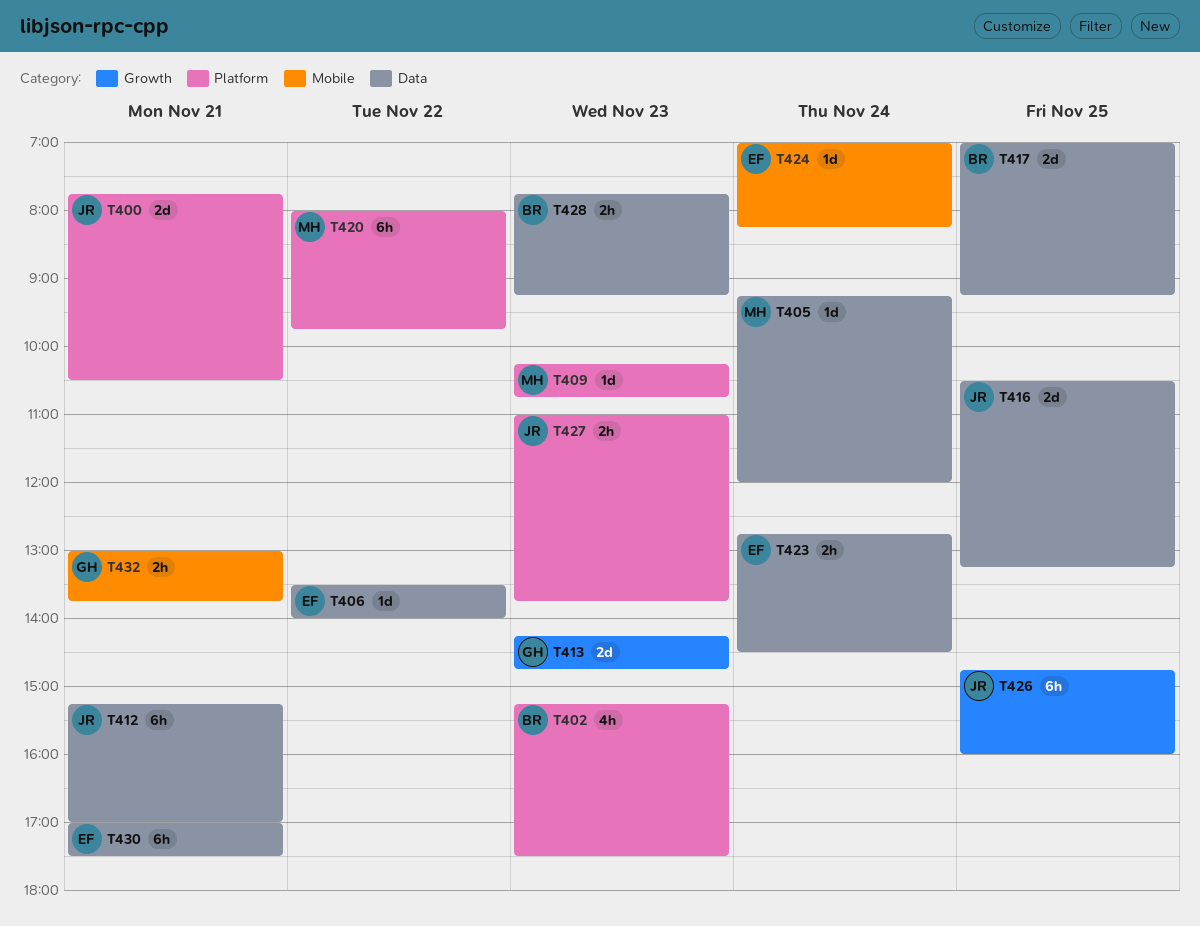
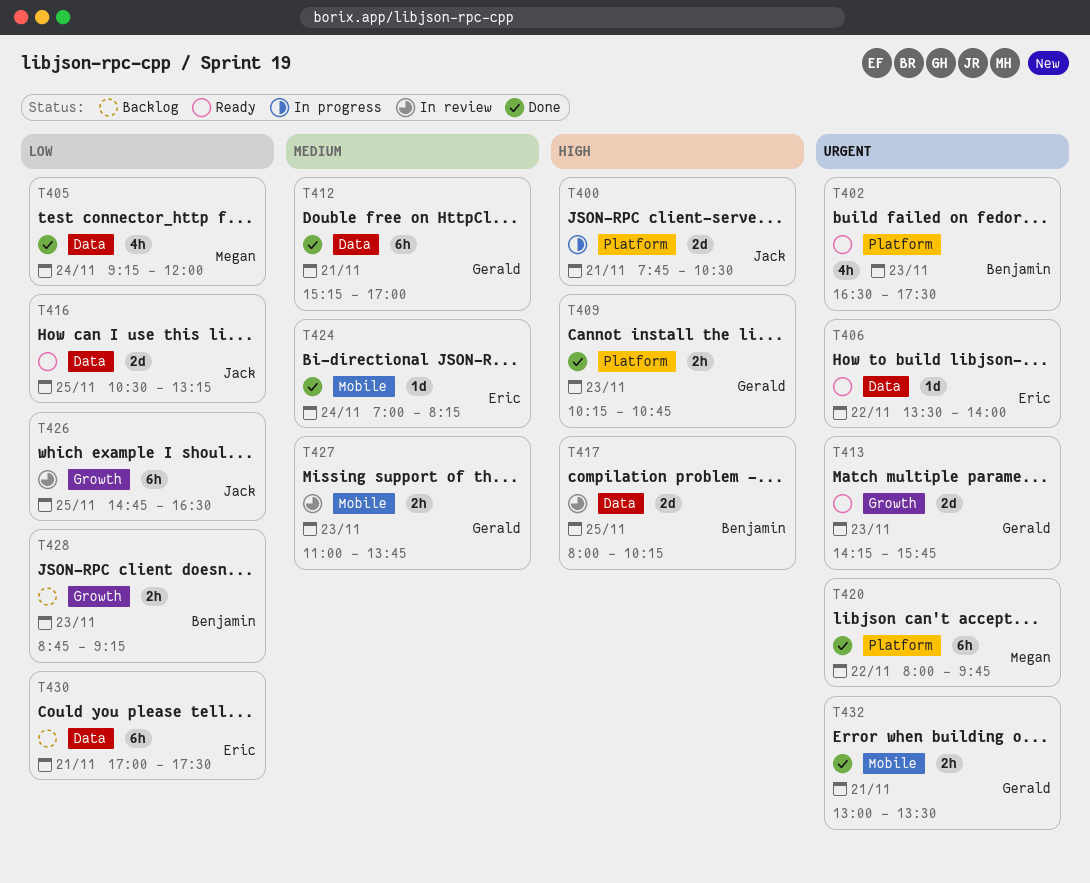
T402, begins: 15:15 -> 16:30
T405, estimate: 1d -> 4h
T409, owner: Megan -> Gerald
T409, estimate: 1d -> 2h
T412, owner: Jack -> Gerald
T413, ends: 14:45 -> 15:45
T417, begins: 07:00 -> 08:00
T417, ends: 09:15 -> 10:15
T423: present -> none
T426, ends: 16:00 -> 16:30
T427, owner: Jack -> Gerald
T427, label: Platform -> Mobile
T428, label: Data -> Growth
T428, begins: 07:45 -> 08:45
T432, ends: 13:45 -> 13:30

